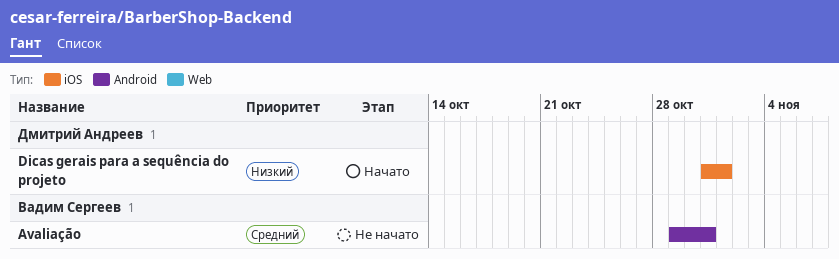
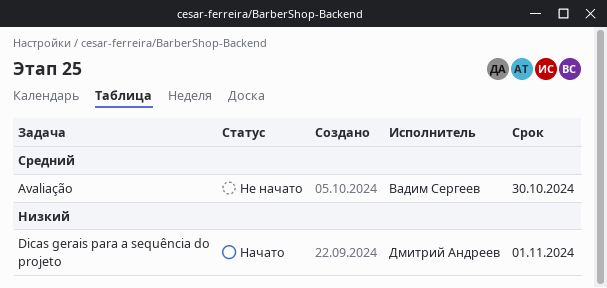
Avaliação, due: Oct 31 -> Oct 30

